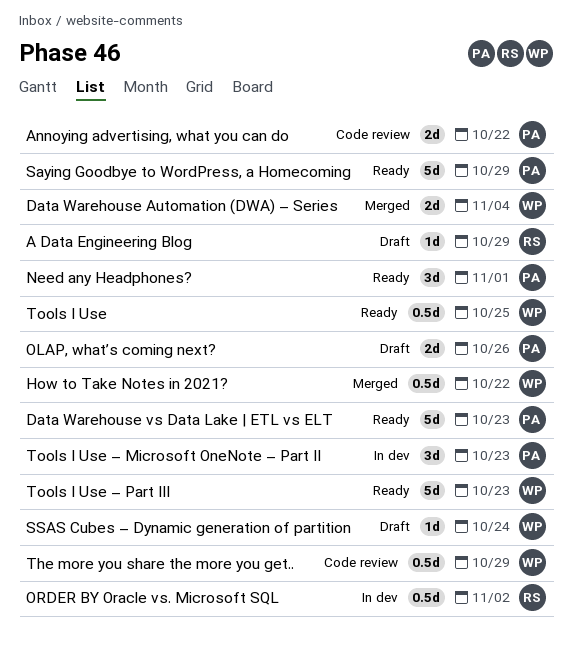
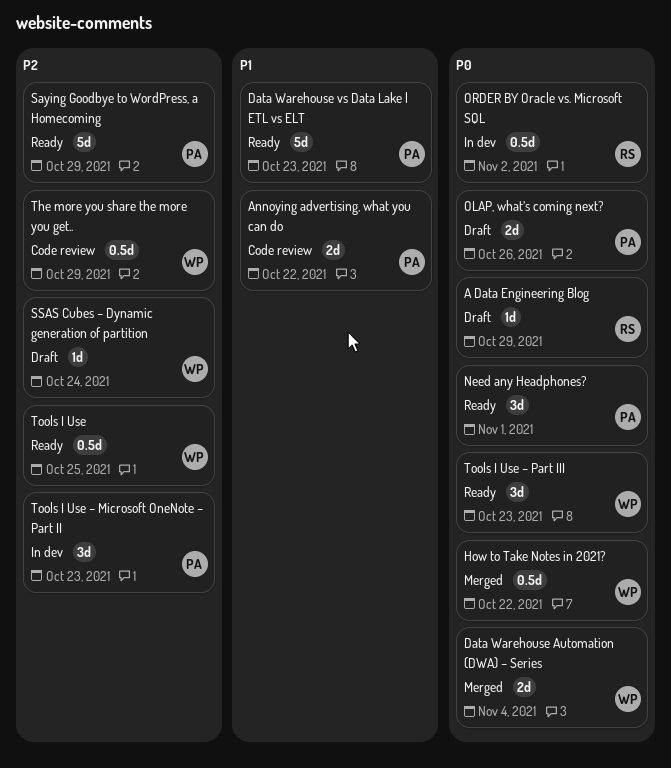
Tools I Use – Part III, estimate: 5d -> 3d

